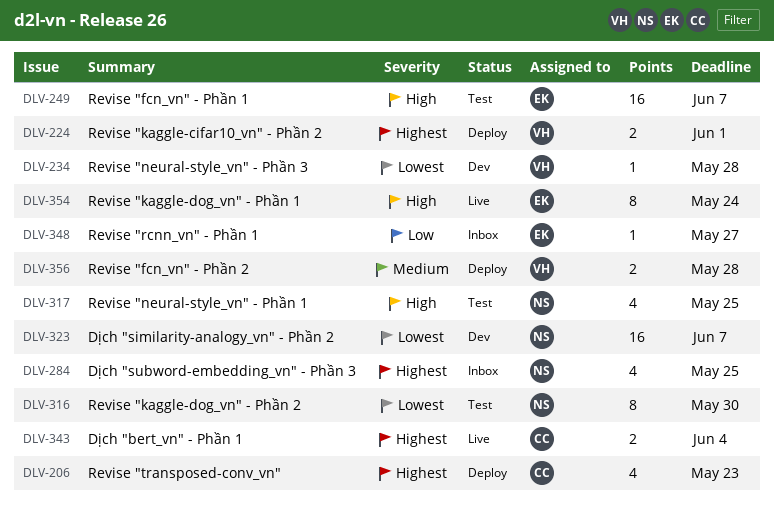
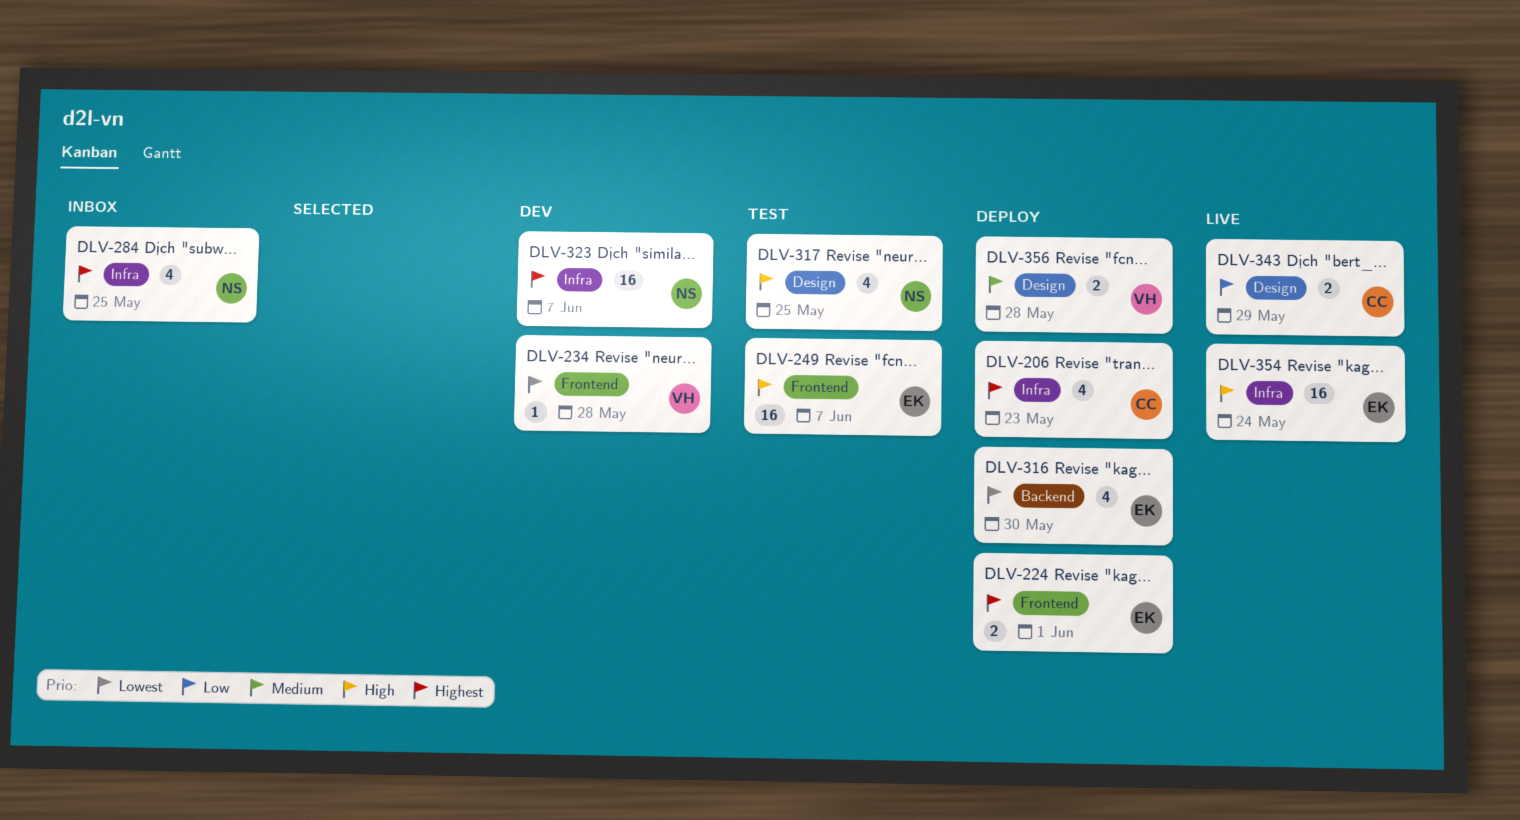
DLV-224, owner: VH -> EK
DLV-316, status: Test -> Deploy
DLV-316, owner: NS -> EK
DLV-316, estimate: 8 -> 4
DLV-323, priority: Lowest -> Highest
DLV-343, priority: Highest -> Low
DLV-343, due: Jun 4 -> May 29
DLV-348: present -> none
DLV-354, estimate: 8 -> 16

